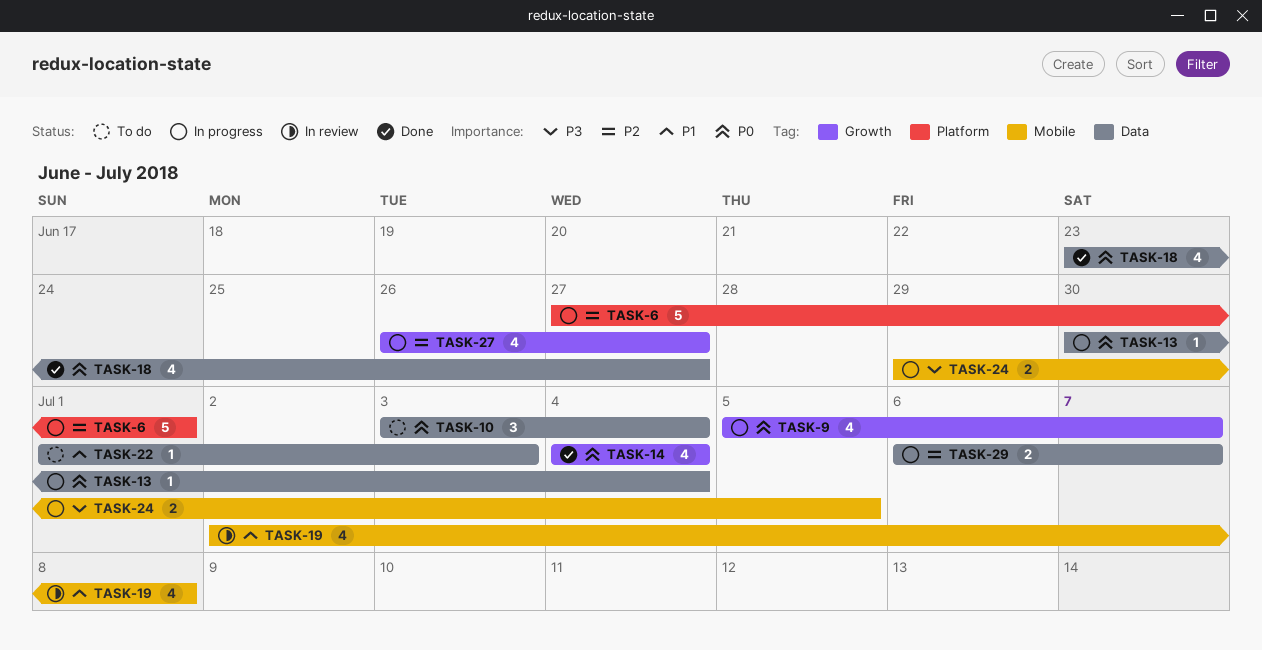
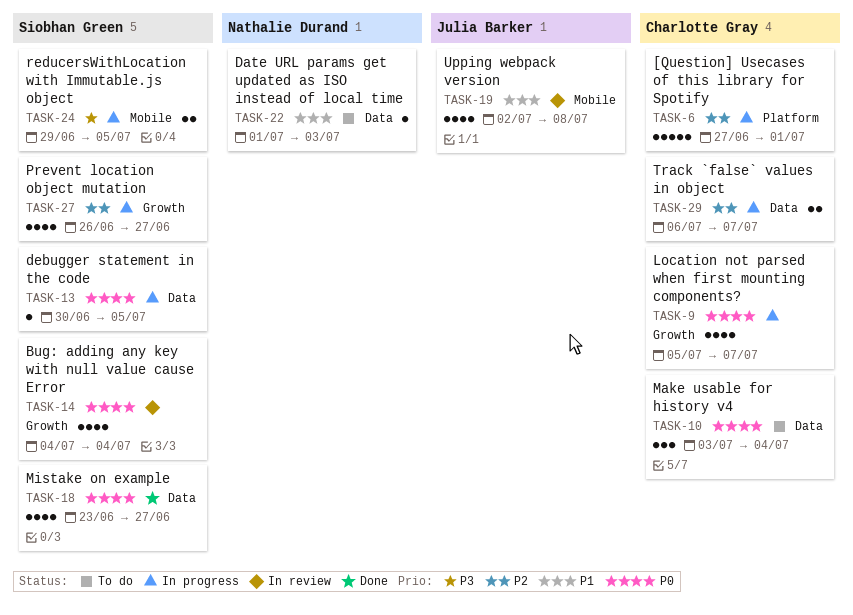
TASK-13, due: Jul 4 -> Jul 5
TASK-14, status: Done -> In review

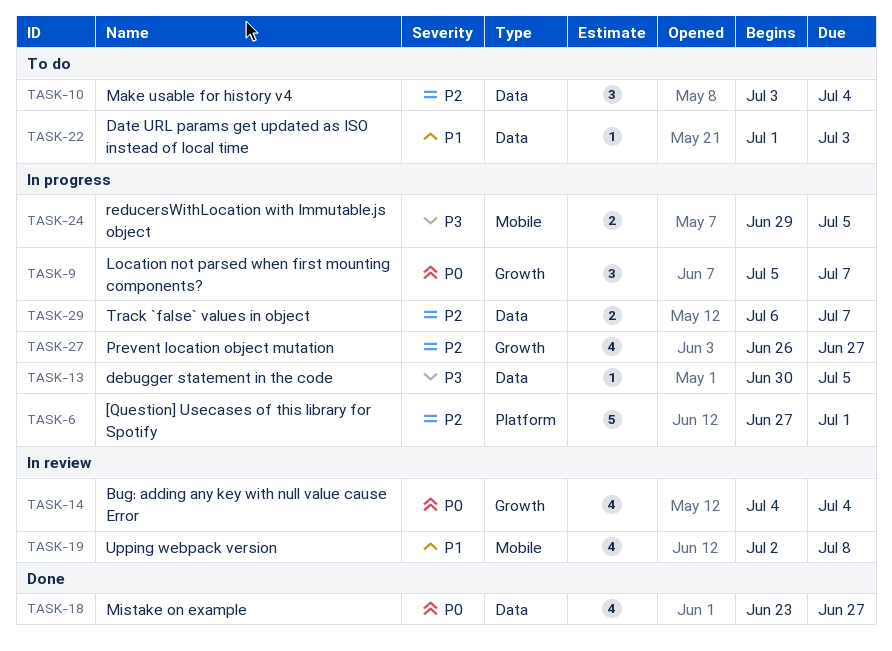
TASK-9, estimate: 4 -> 3
TASK-10, priority: P0 -> P2
TASK-13, priority: P0 -> P3

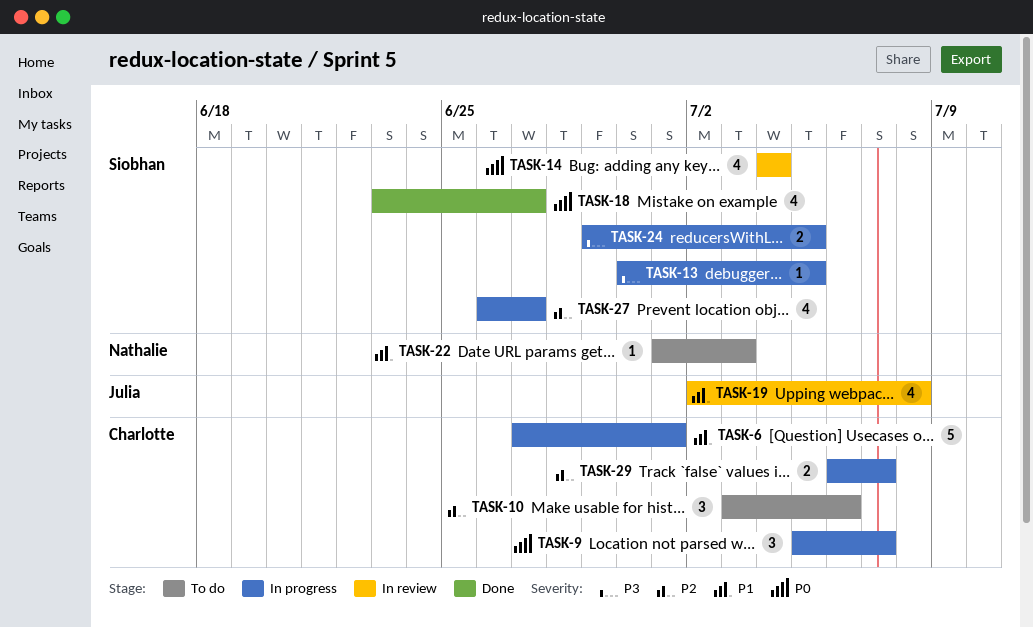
TASK-6, priority: P2 -> P1
TASK-10, due: Jul 4 -> Jul 6

